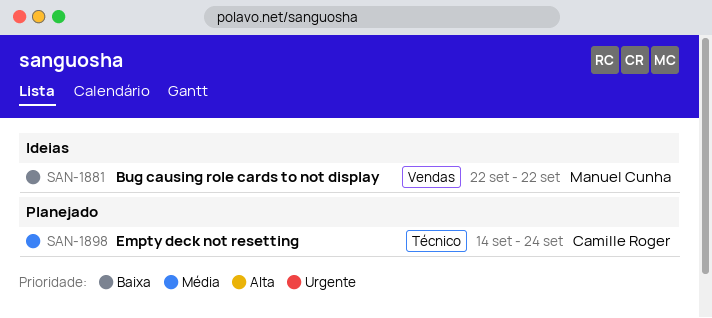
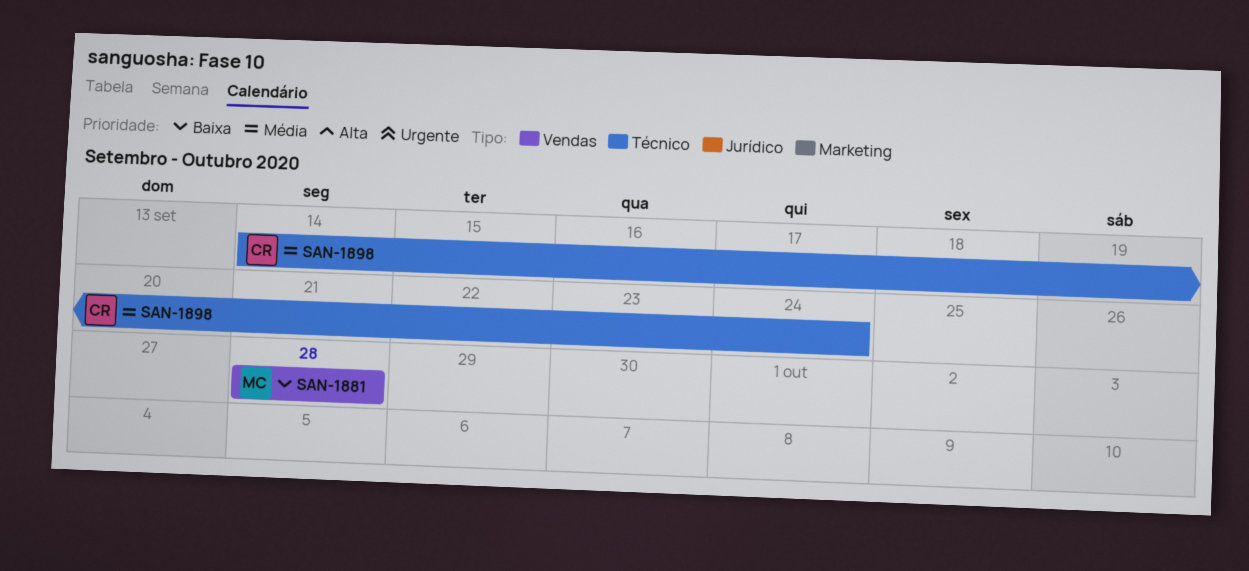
SAN-1881, start: Sep 22 -> Sep 28
SAN-1881, due: Sep 22 -> Sep 28

